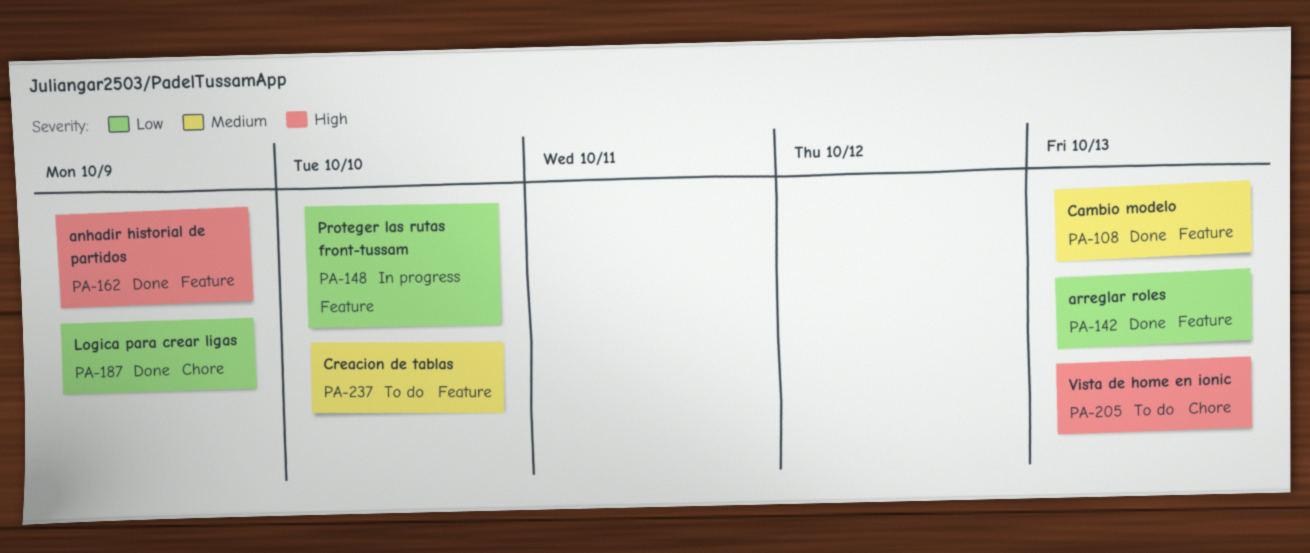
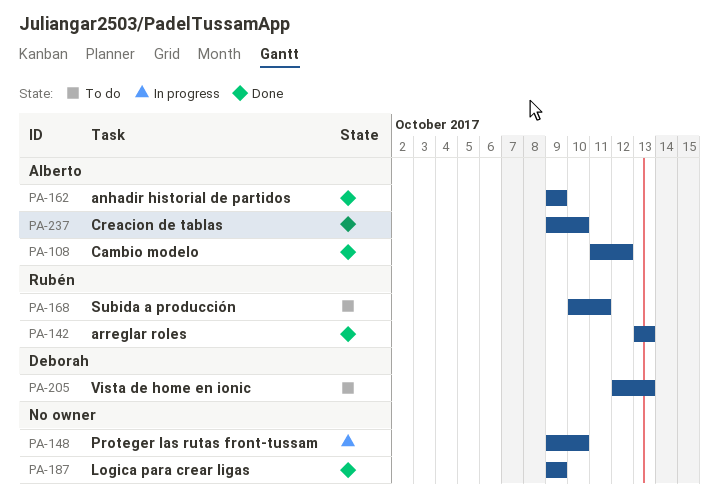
PA-108, due: Oct 13 -> Oct 12
PA-168: none -> present
PA-237, status: To do -> Done

